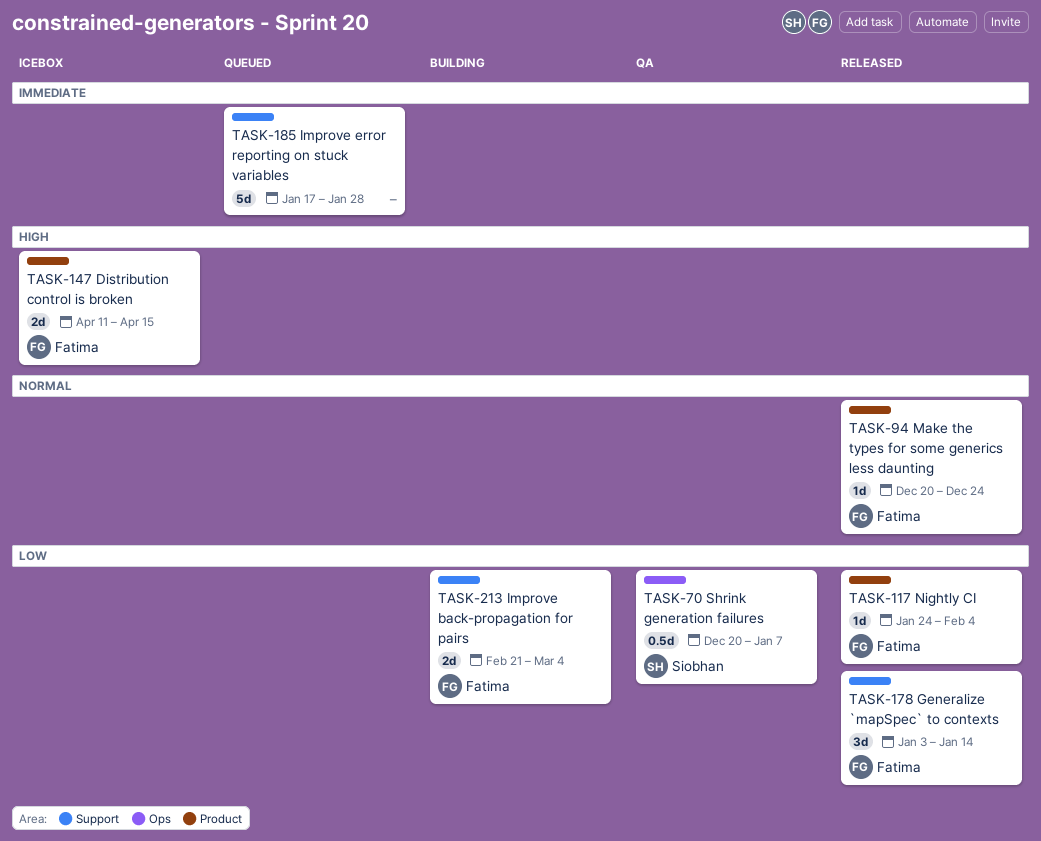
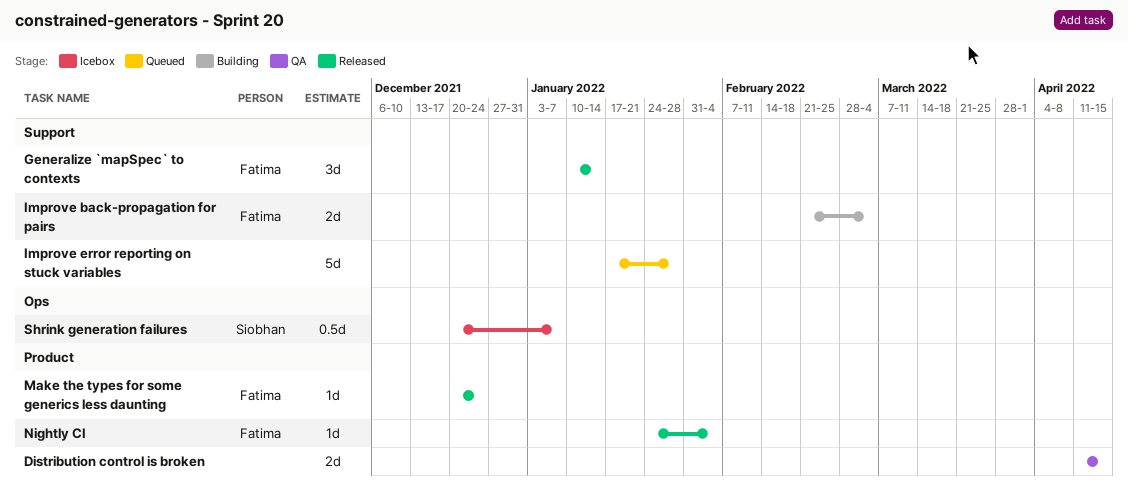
Distribution control is broken, status: Icebox -> QA
Distribution control is broken, owner: Fatima -> none
Generalize `mapSpec` to contexts, start: Jan 3 -> Jan 10
Shrink generation failures, status: QA -> Icebox

